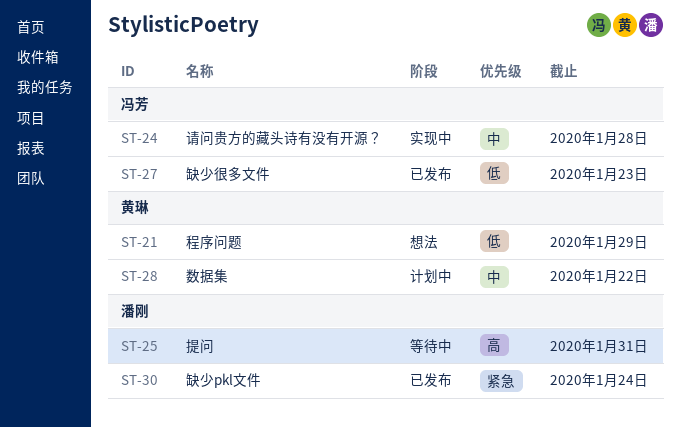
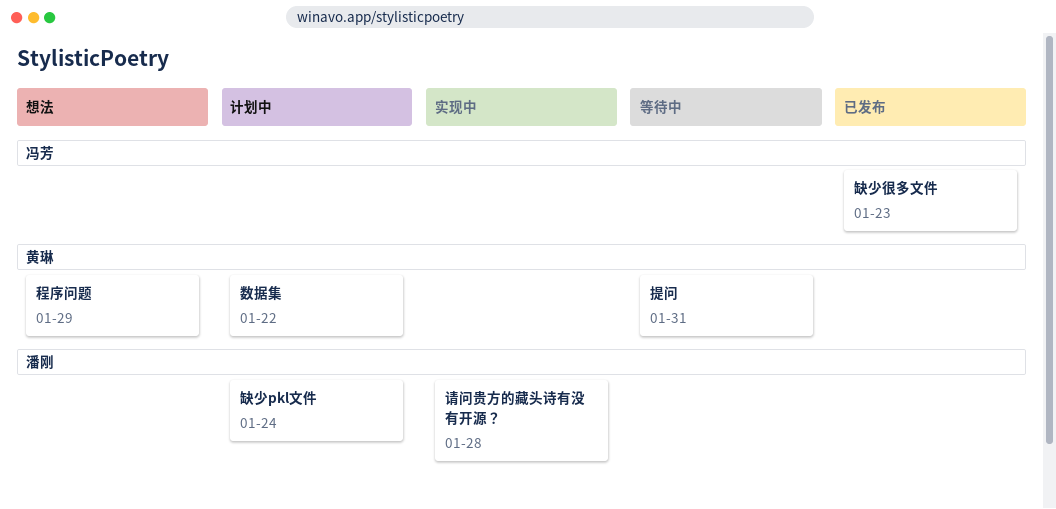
提问, owner: 潘刚 -> 黄琳
缺少pkl文件, status: 已发布 -> 计划中
请问贵方的藏头诗有没有开源？, owner: 冯芳 -> 潘刚

